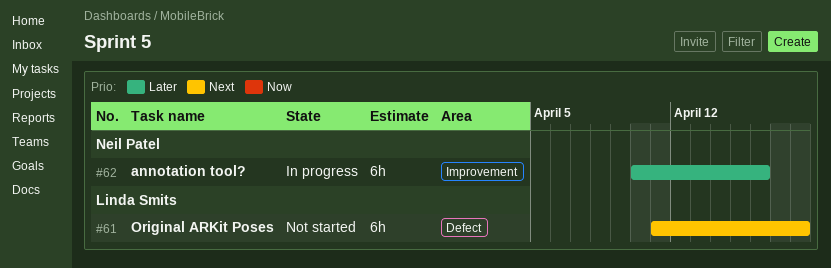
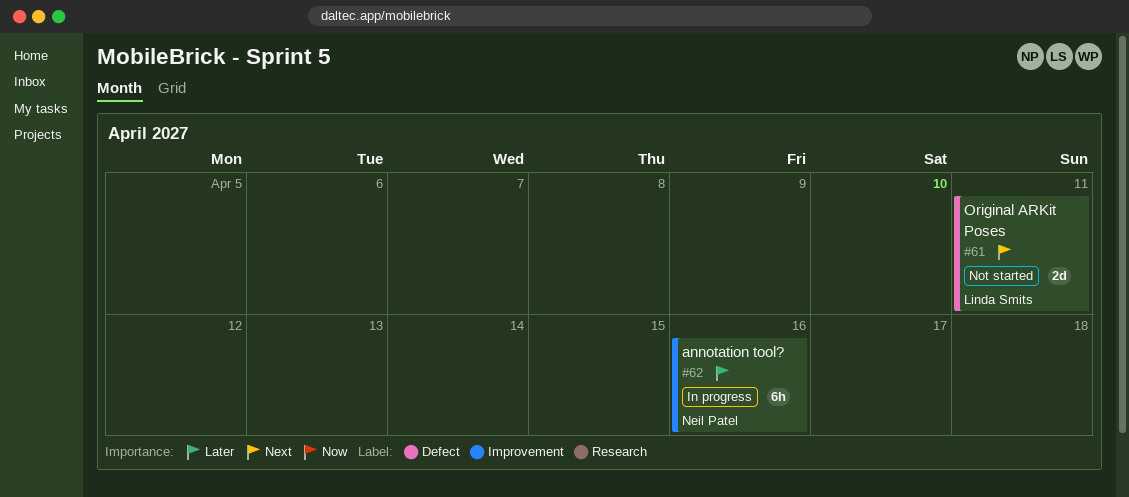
#61, estimate: 6h -> 2d
#61, due: Apr 18 -> Apr 11

